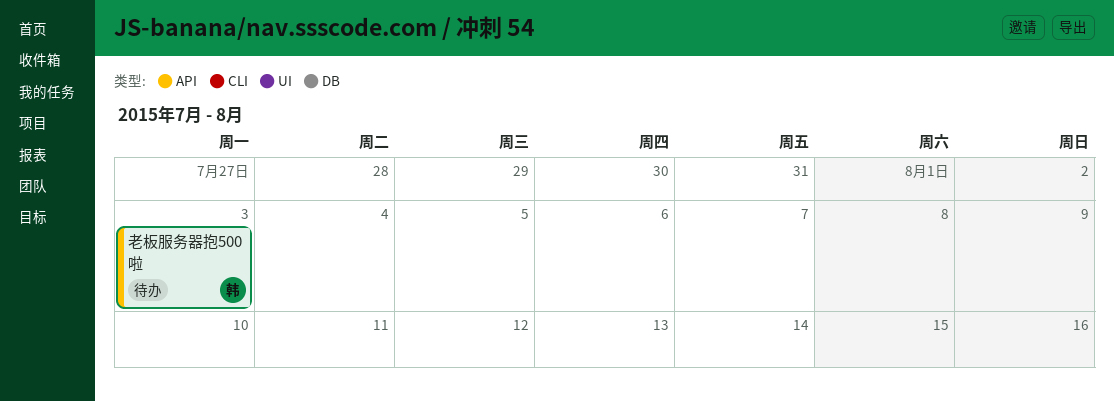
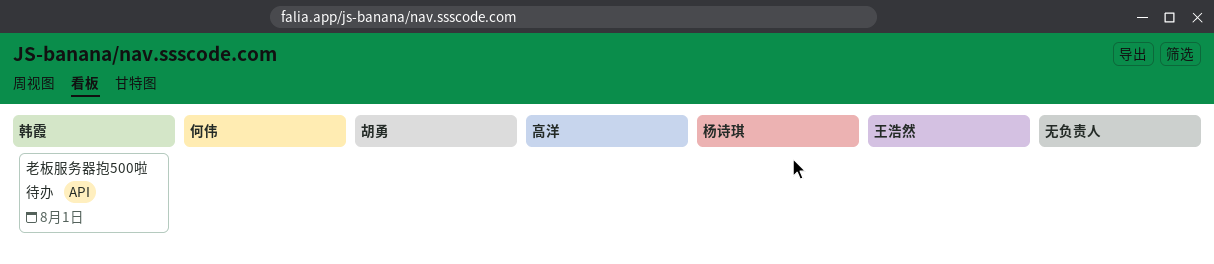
老板服务器抱500啦, due: Aug 3 -> Aug 1

